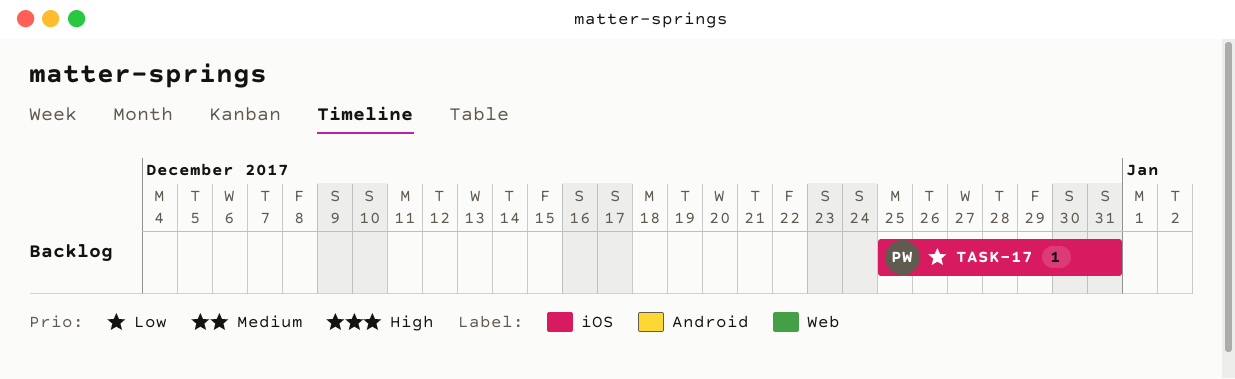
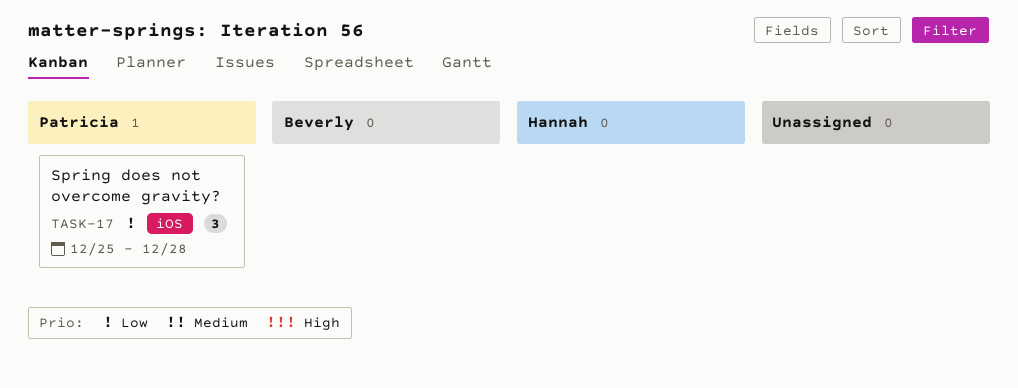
TASK-17, estimate: 1 -> 3
TASK-17, due: Dec 31 -> Dec 28

